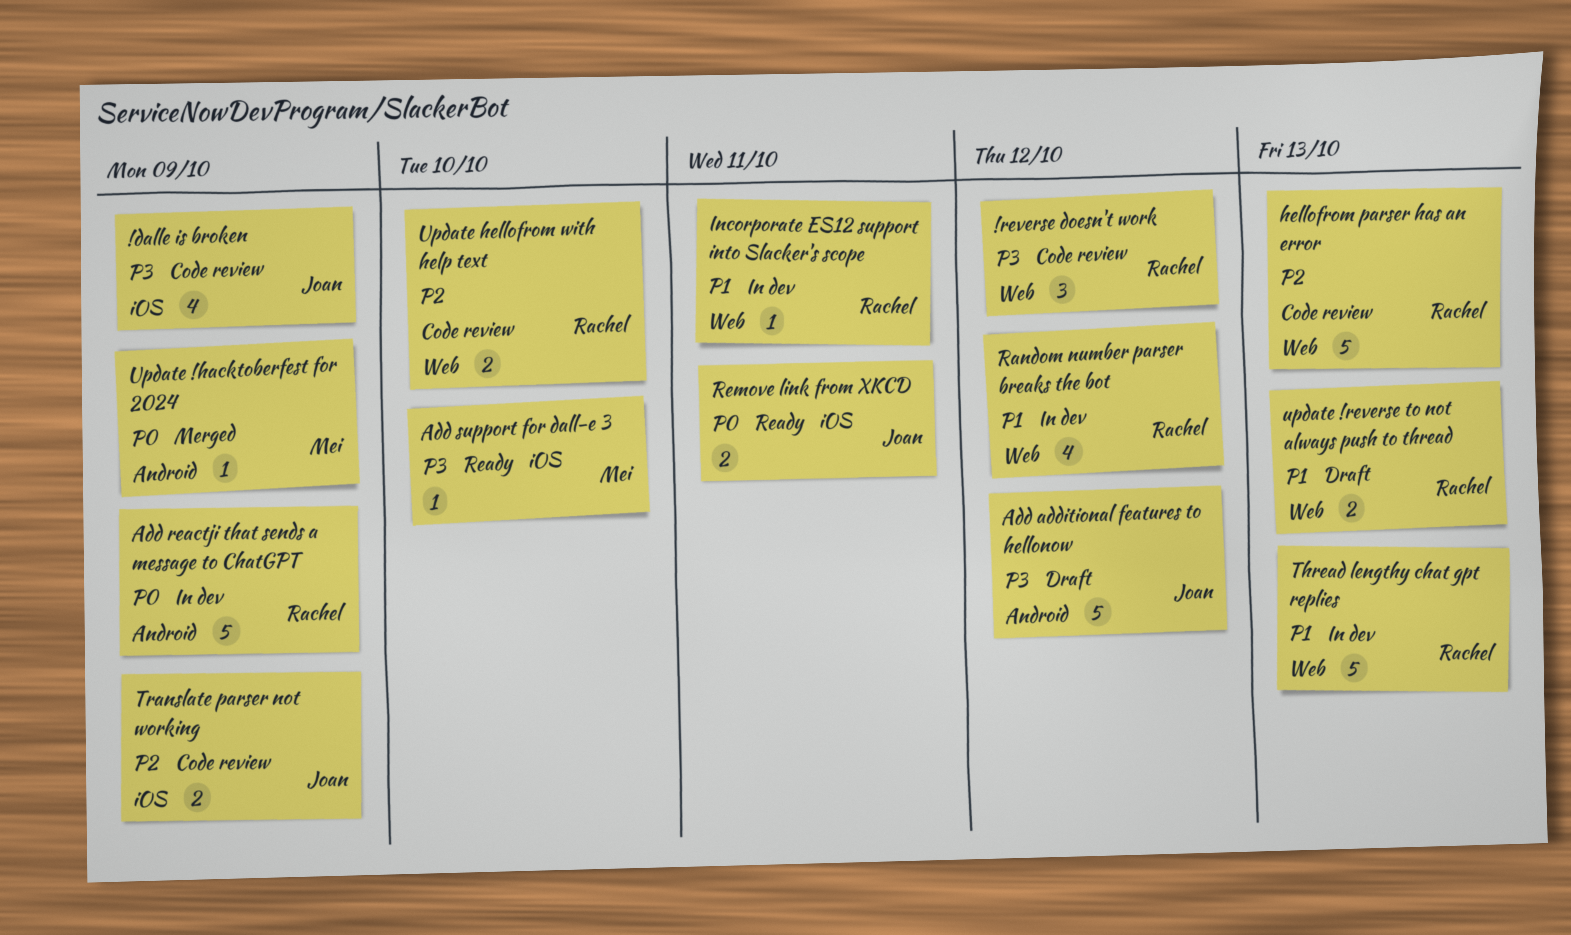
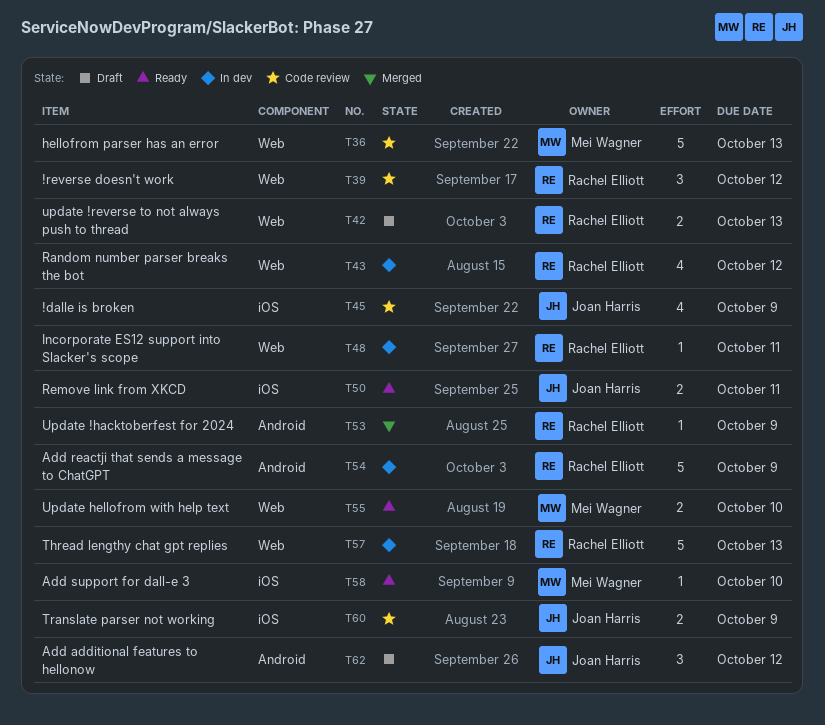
Add additional features to hellonow, estimate: 5 -> 3
hellofrom parser has an error, owner: Rachel Elliott -> Mei Wagner
Update !hacktoberfest for 2024, owner: Mei Wagner -> Rachel Elliott
Update hellofrom with help text, status: Code review -> Ready
Update hellofrom with help text, owner: Rachel Elliott -> Mei Wagner

